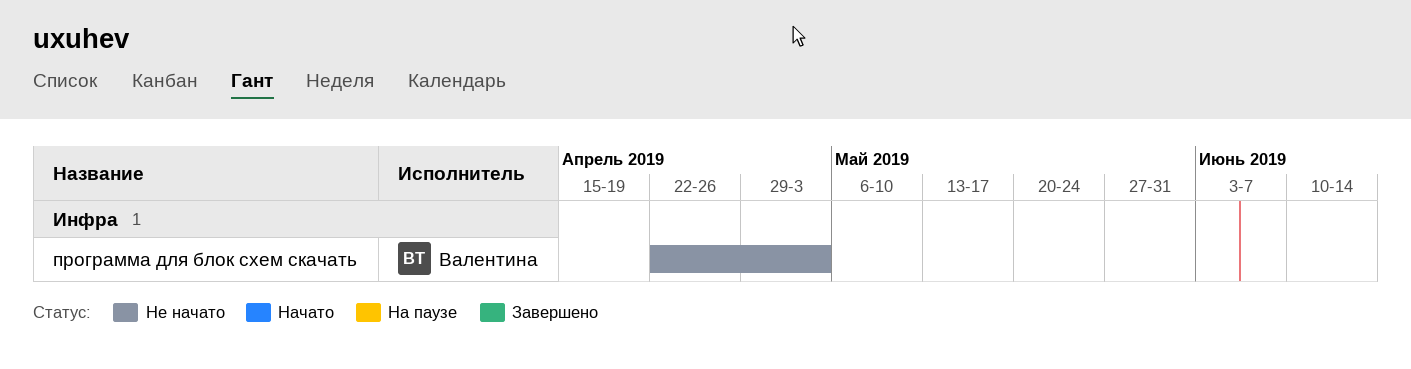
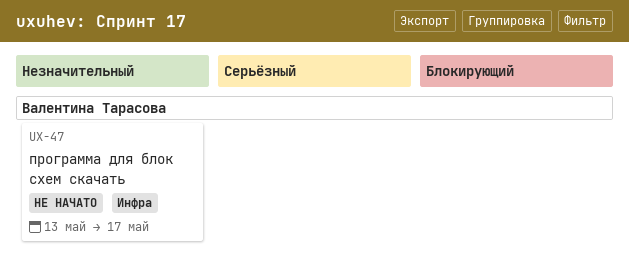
программа для блок схем скачать, start: Apr 22 -> May 13
программа для блок схем скачать, due: May 3 -> May 17

